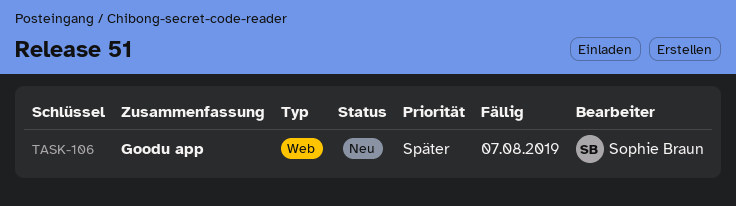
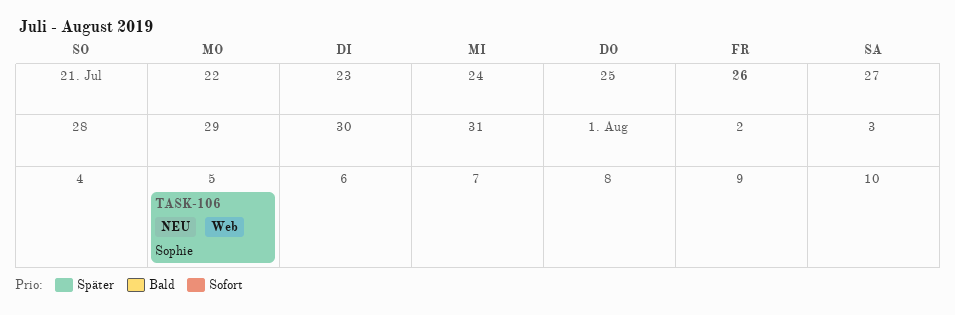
TASK-106, due: Aug 7 -> Aug 5

